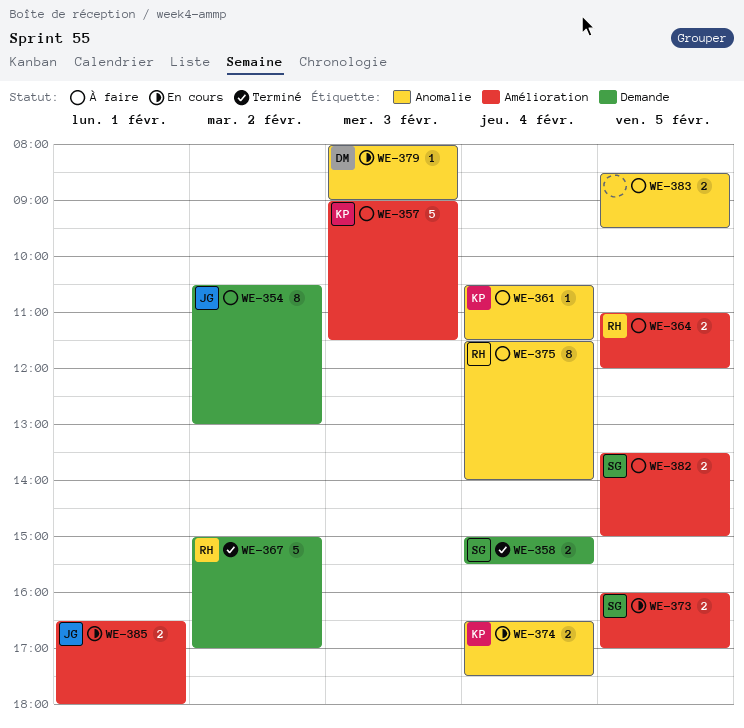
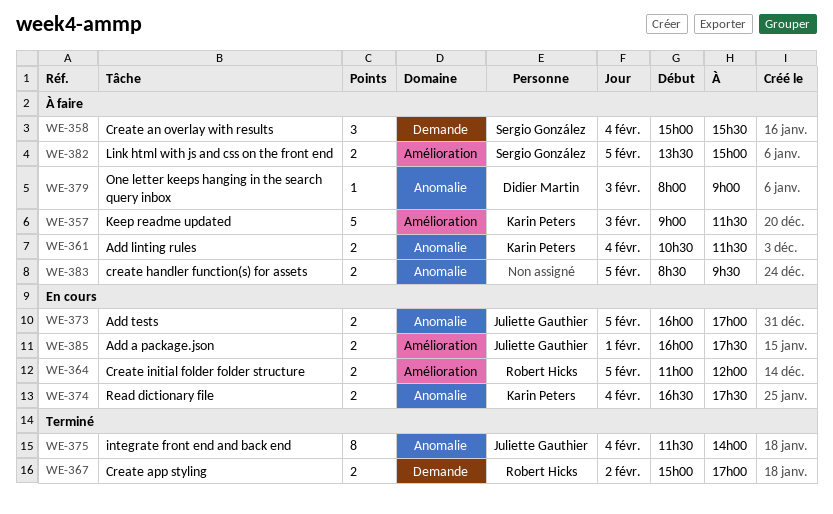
WE-354: present -> none
WE-358, status: Terminé -> À faire
WE-358, estimate: 2 -> 3
WE-361, estimate: 1 -> 2
WE-364, status: À faire -> En cours
WE-367, estimate: 5 -> 2
WE-373, owner: Sergio González -> Juliette Gauthier
WE-373, label: Amélioration -> Anomalie
WE-375, status: À faire -> Terminé
WE-375, owner: Robert Hicks -> Juliette Gauthier
WE-379, status: En cours -> À faire
WE-385, begins: 16:30 -> 16:00
WE-385, ends: 18:00 -> 17:30

